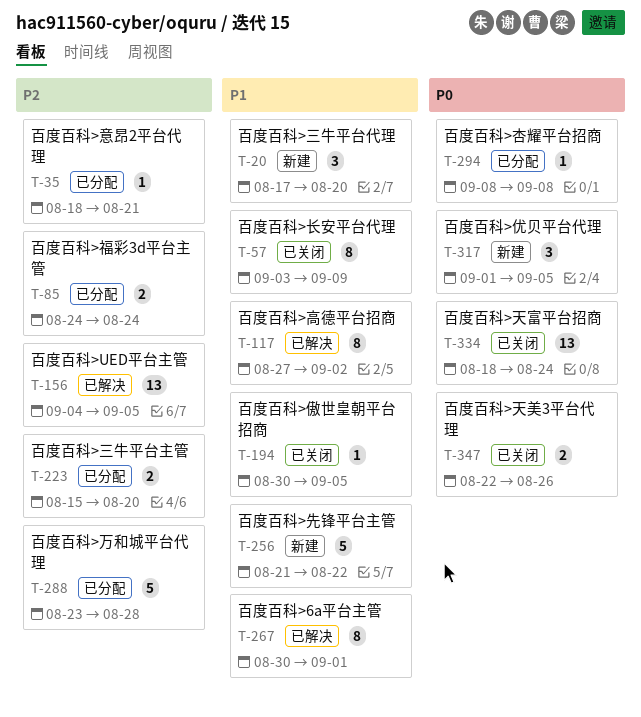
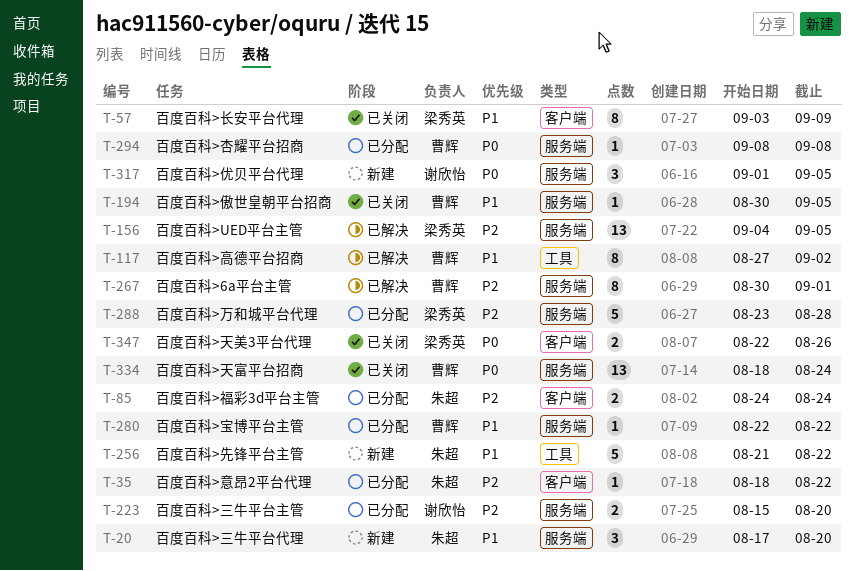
T-35, due: Aug 21 -> Aug 22
T-267, priority: P1 -> P2
T-280: none -> present

